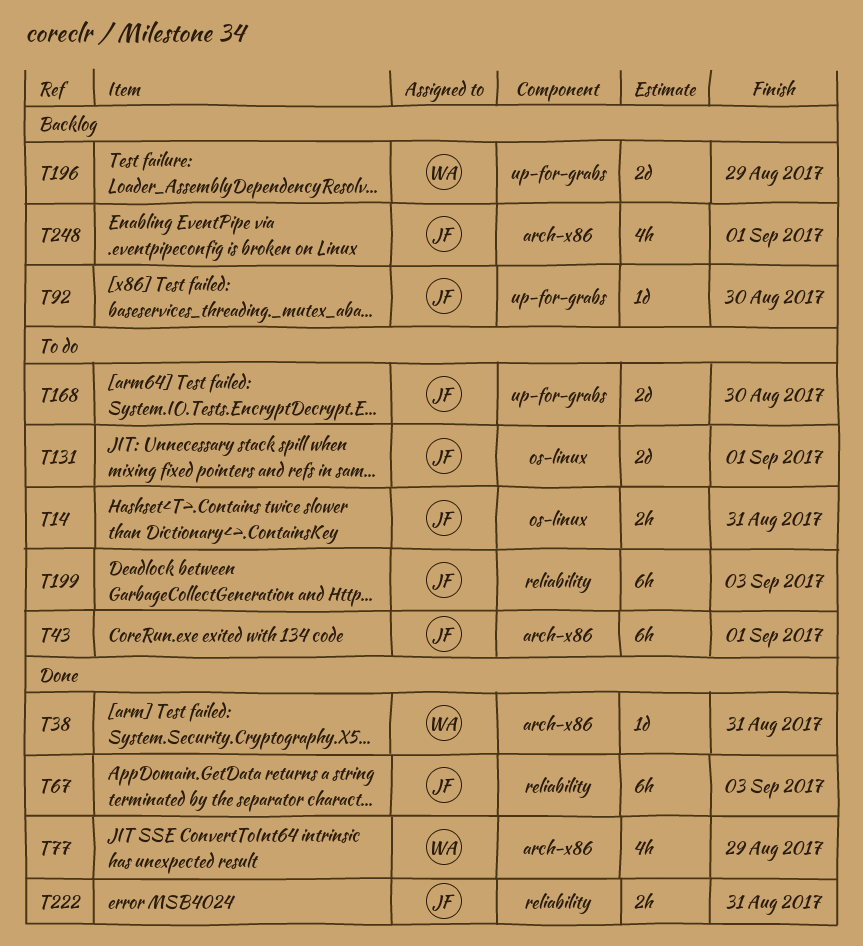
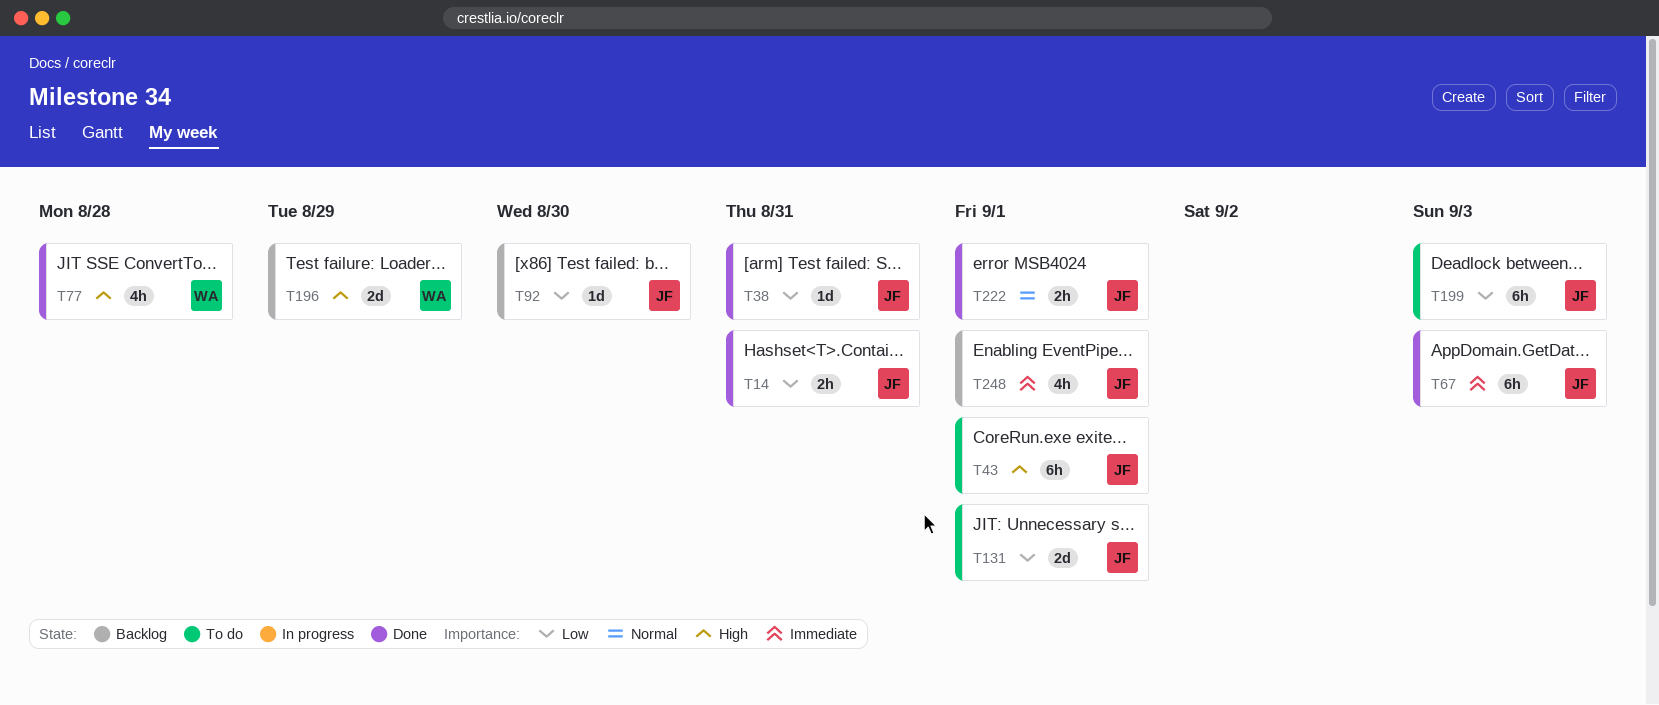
T14, status: To do -> Done
T38, owner: WA -> JF
T77, due: Aug 29 -> Aug 28
T168: present -> none
T222, due: Aug 31 -> Sep 1

